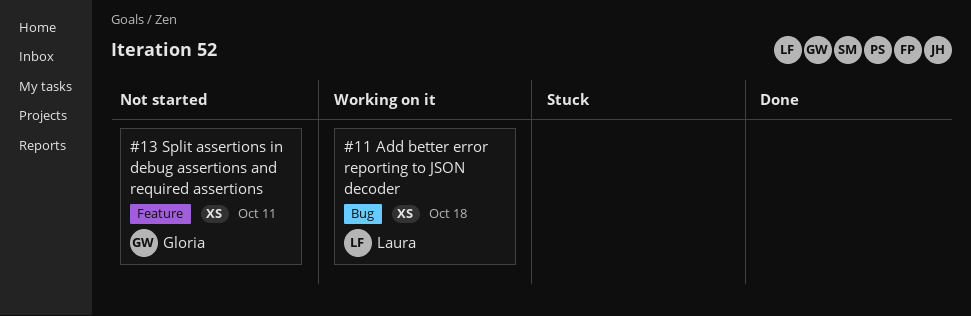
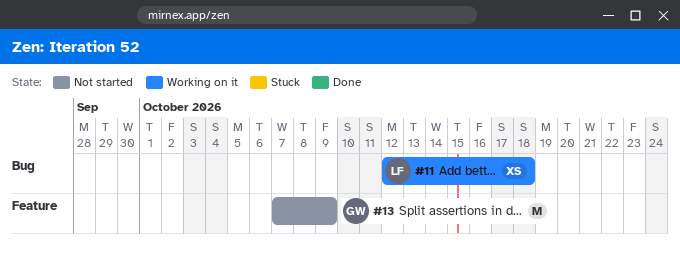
#13, estimate: XS -> M
#13, due: Oct 11 -> Oct 9

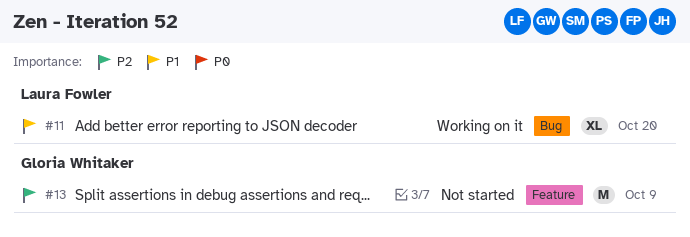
#11, estimate: XS -> XL
#11, due: Oct 18 -> Oct 20

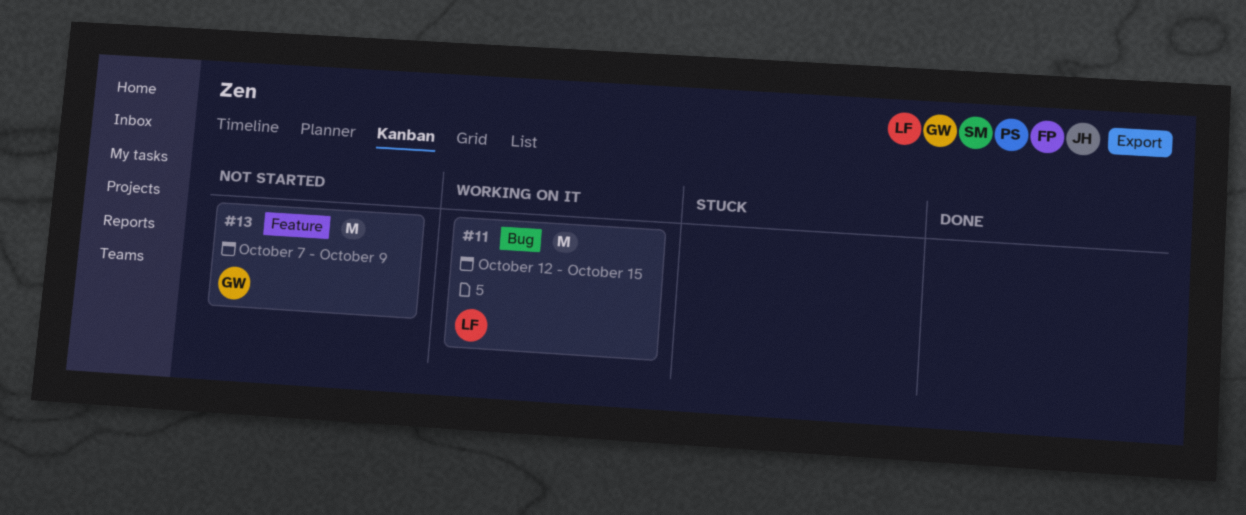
#11, estimate: XL -> M
#11, due: Oct 20 -> Oct 15

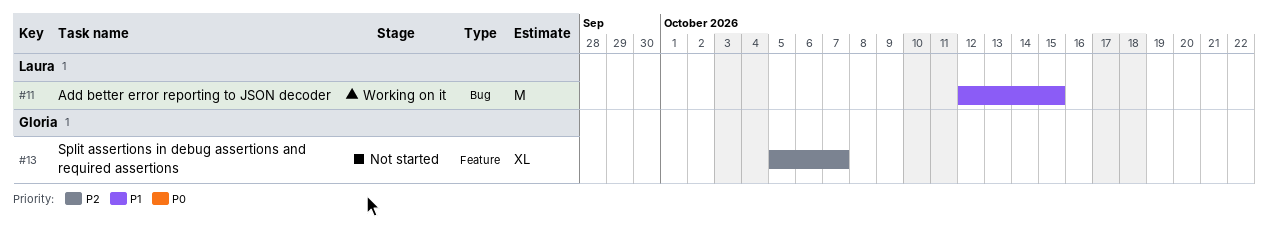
#13, estimate: M -> XL
#13, start: Oct 7 -> Oct 5
#13, due: Oct 9 -> Oct 7

